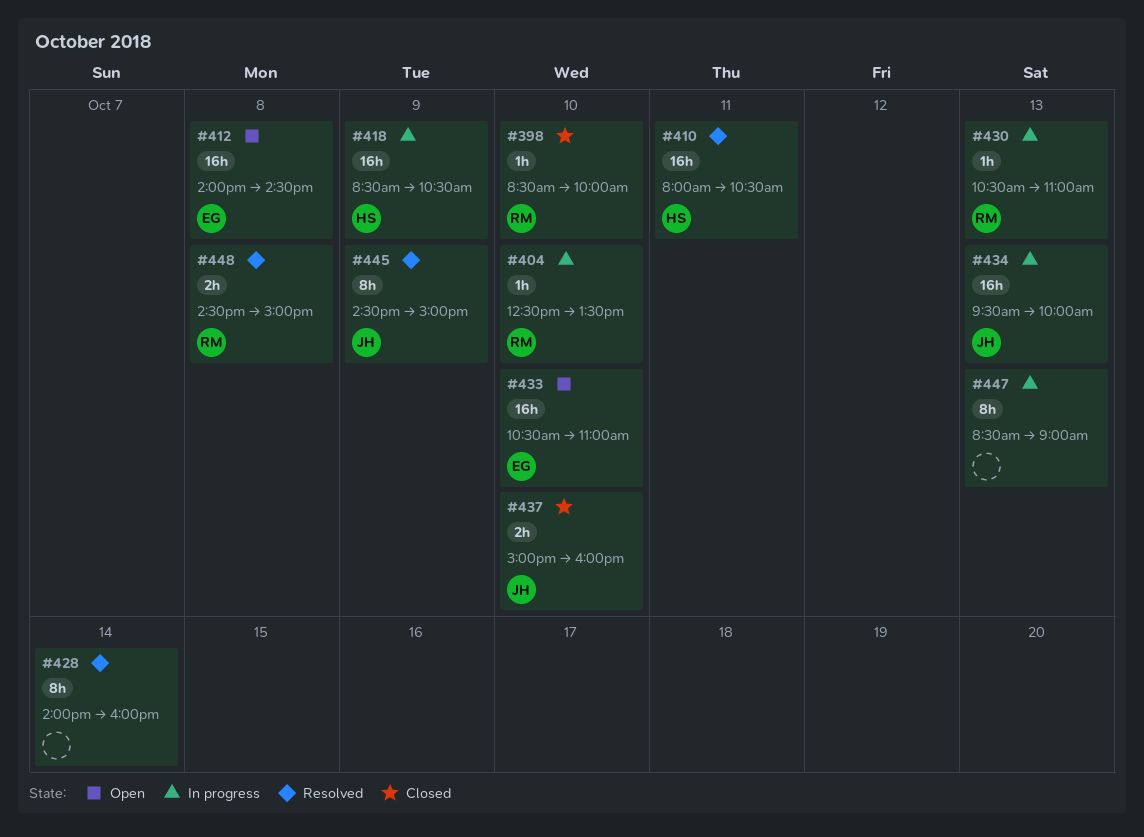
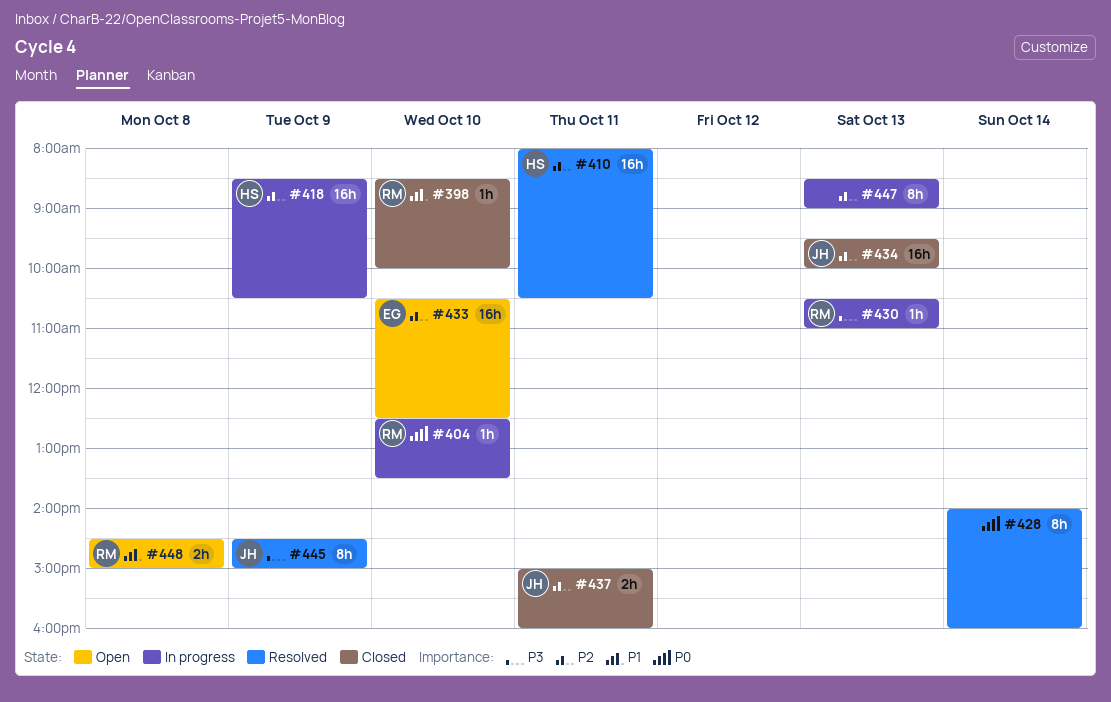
#412: present -> none
#433, ends: 11:00 -> 12:30
#434, status: In progress -> Closed
#437, day: Oct 10 -> Oct 11
#448, status: Resolved -> Open

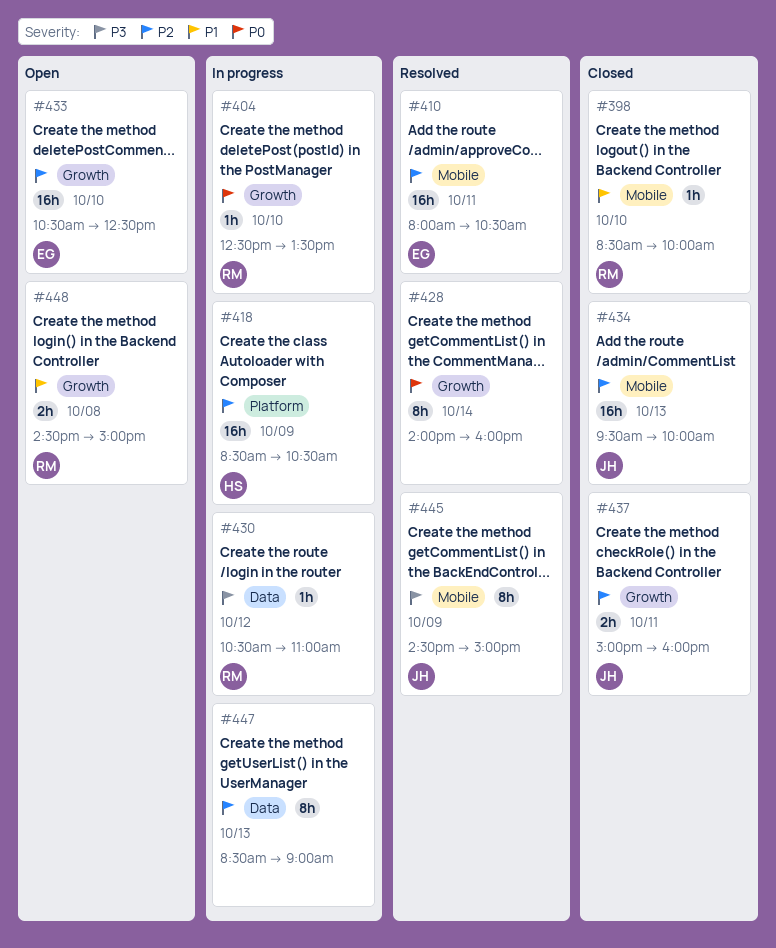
#410, owner: HS -> EG
#430, day: Oct 13 -> Oct 12

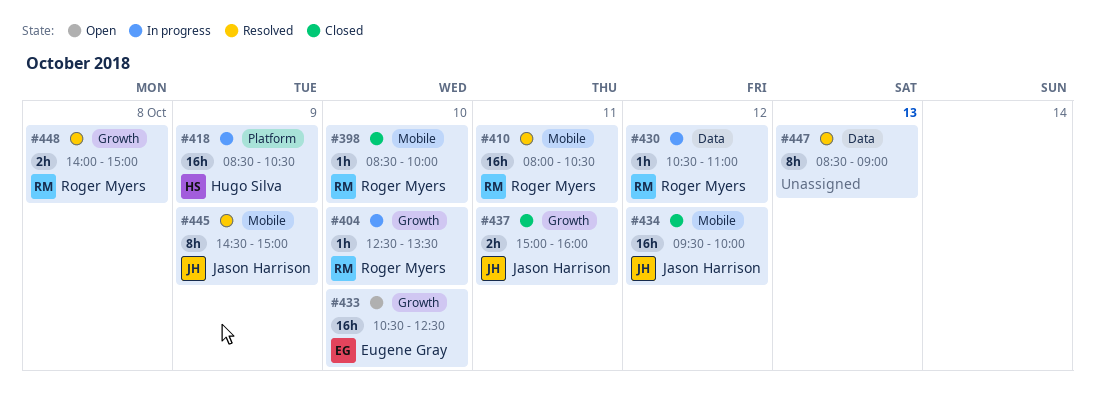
#410, owner: Eugene Gray -> Roger Myers
#428: present -> none
#434, day: Oct 13 -> Oct 12
#447, status: In progress -> Resolved
#448, status: Open -> Resolved
#448, begins: 14:30 -> 14:00

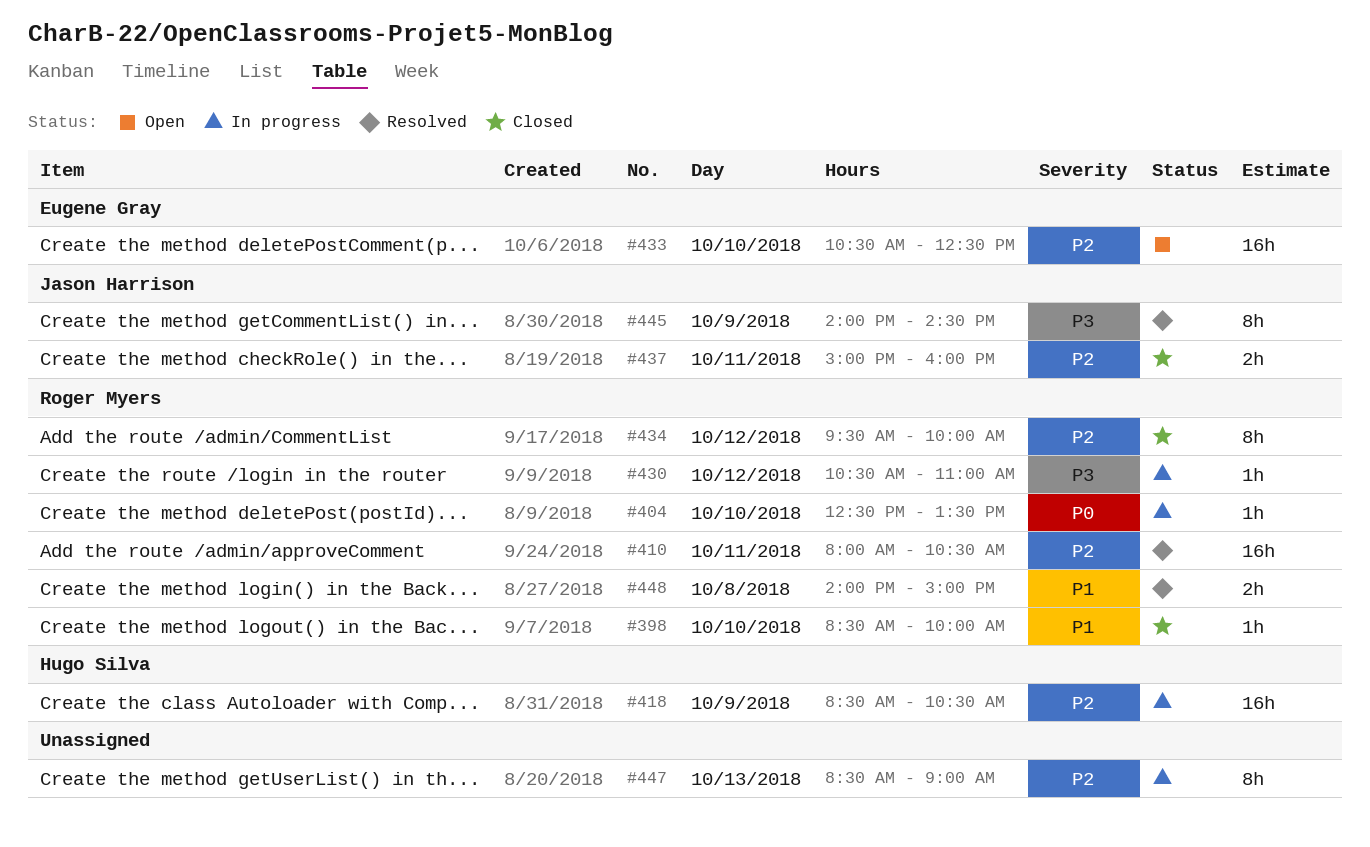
#434, owner: Jason Harrison -> Roger Myers
#434, estimate: 16h -> 8h
#445, begins: 14:30 -> 14:00
#445, ends: 15:00 -> 14:30
#447, status: Resolved -> In progress

